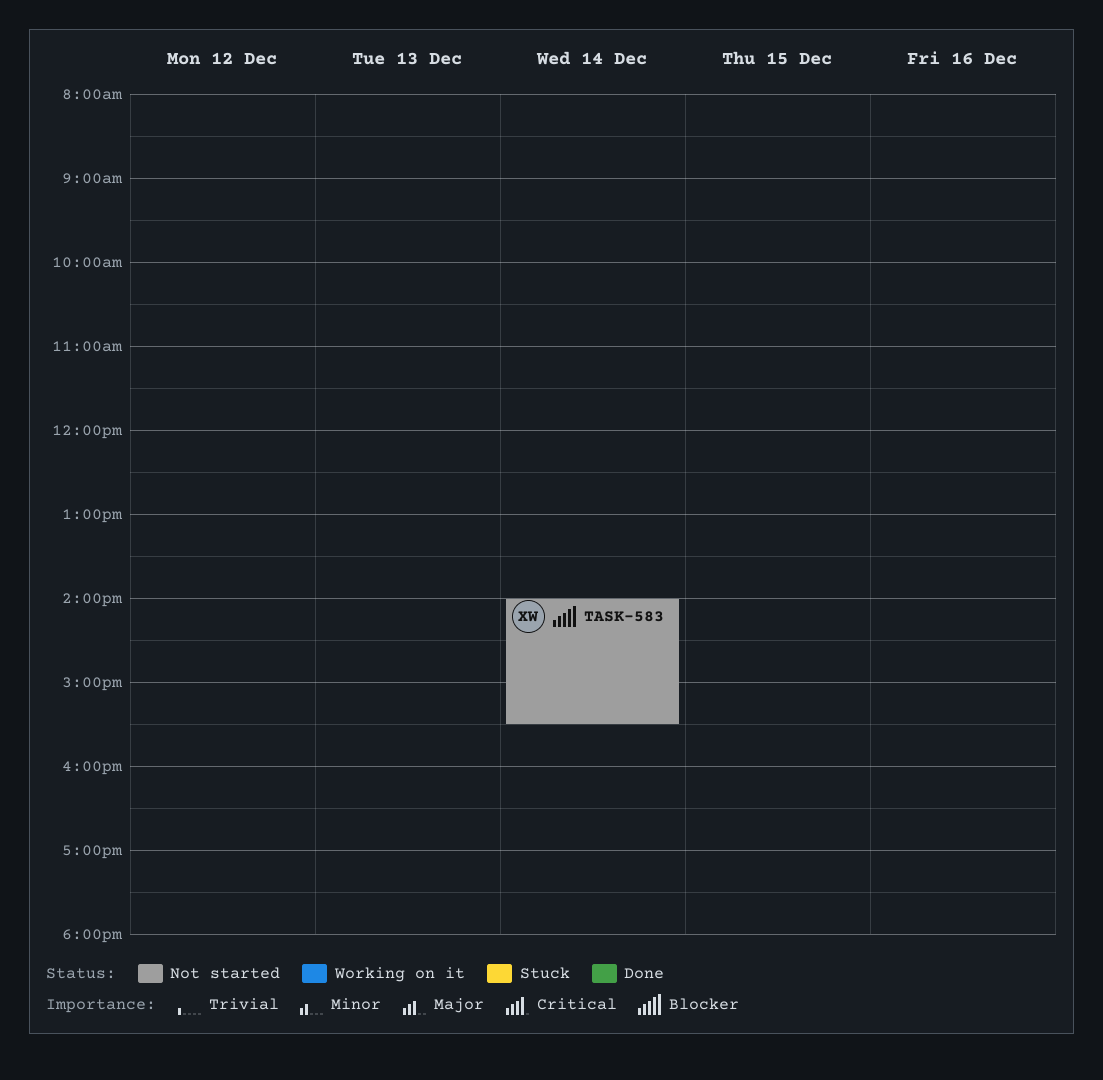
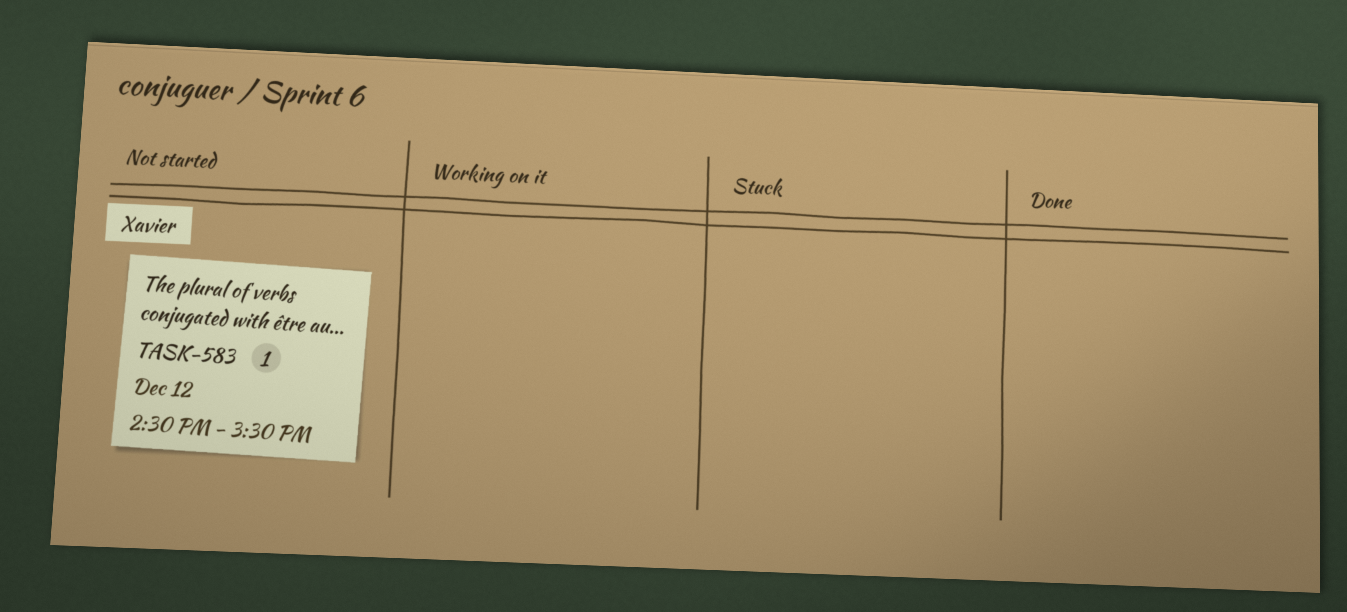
TASK-583, day: Dec 14 -> Dec 12
TASK-583, begins: 14:00 -> 14:30

